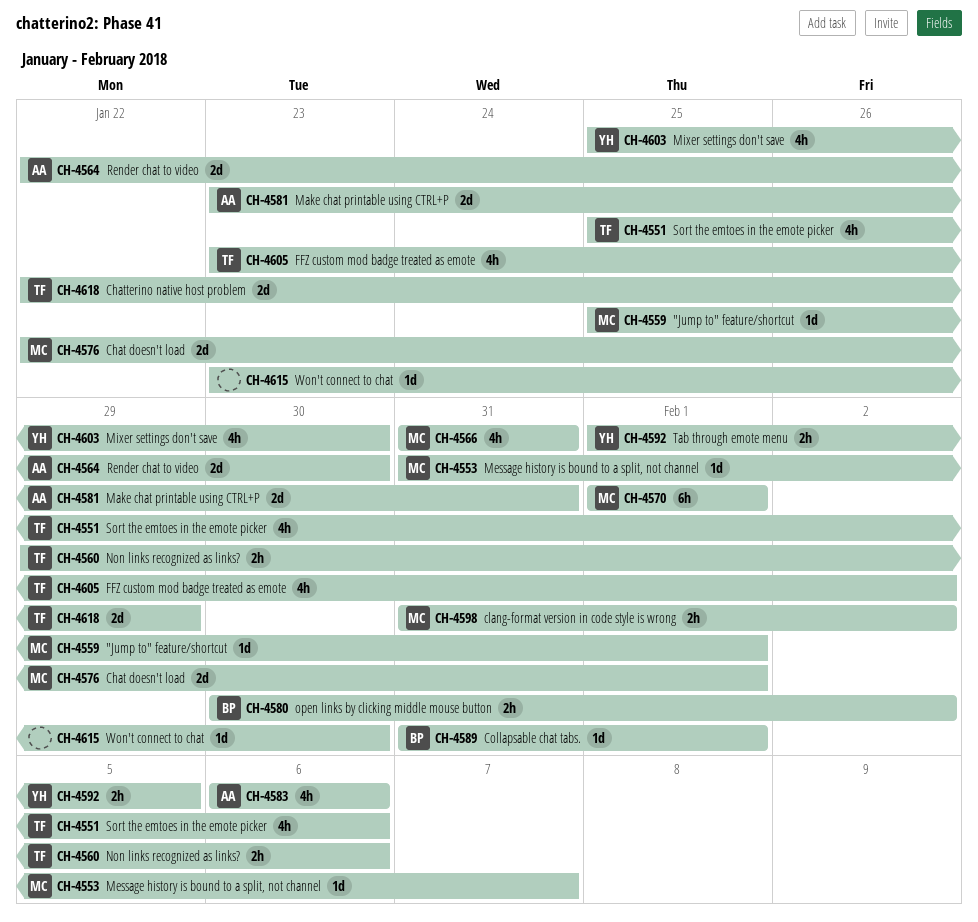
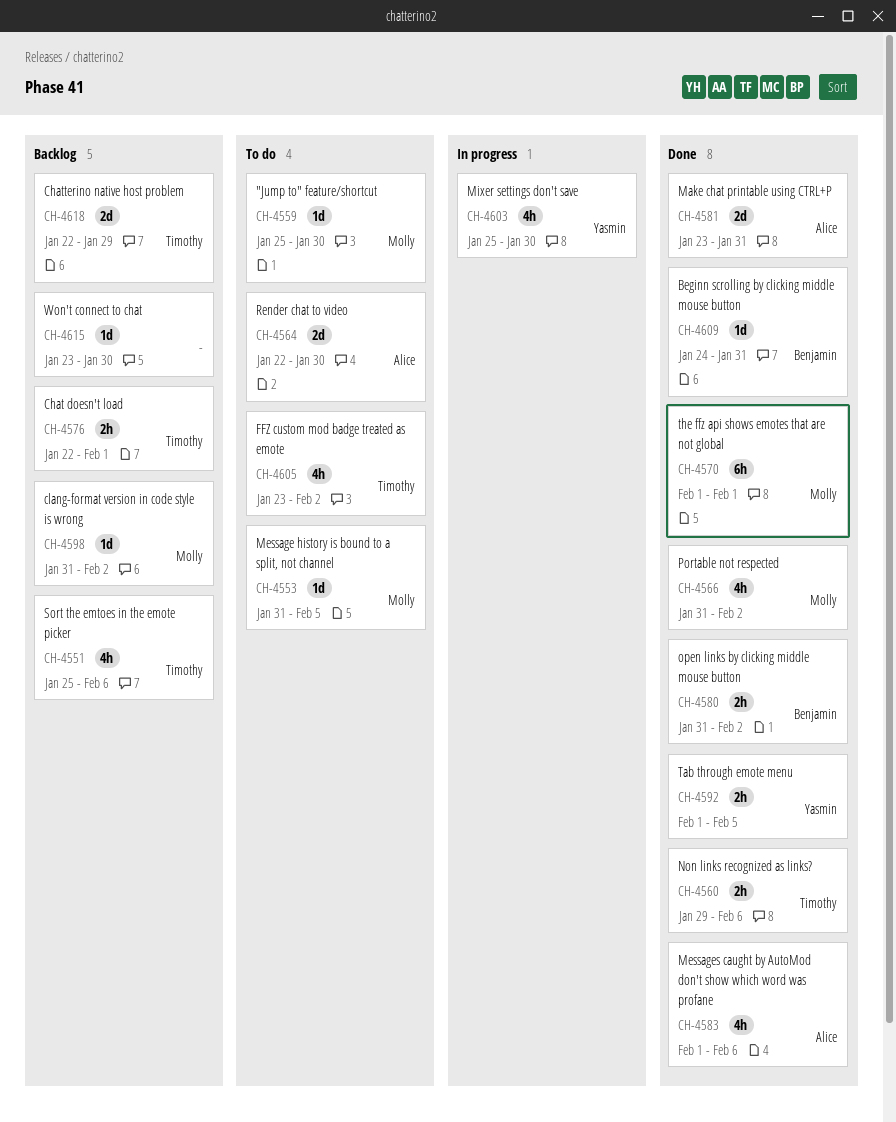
CH-4553, due: Feb 7 -> Feb 5
CH-4559, due: Feb 1 -> Jan 30
CH-4566, due: Jan 31 -> Feb 2
CH-4576, owner: Molly -> Timothy
CH-4576, estimate: 2d -> 2h
CH-4580, start: Jan 30 -> Jan 31
CH-4583, start: Feb 6 -> Feb 1
CH-4589: present -> none
CH-4598, estimate: 2h -> 1d
CH-4609: none -> present

